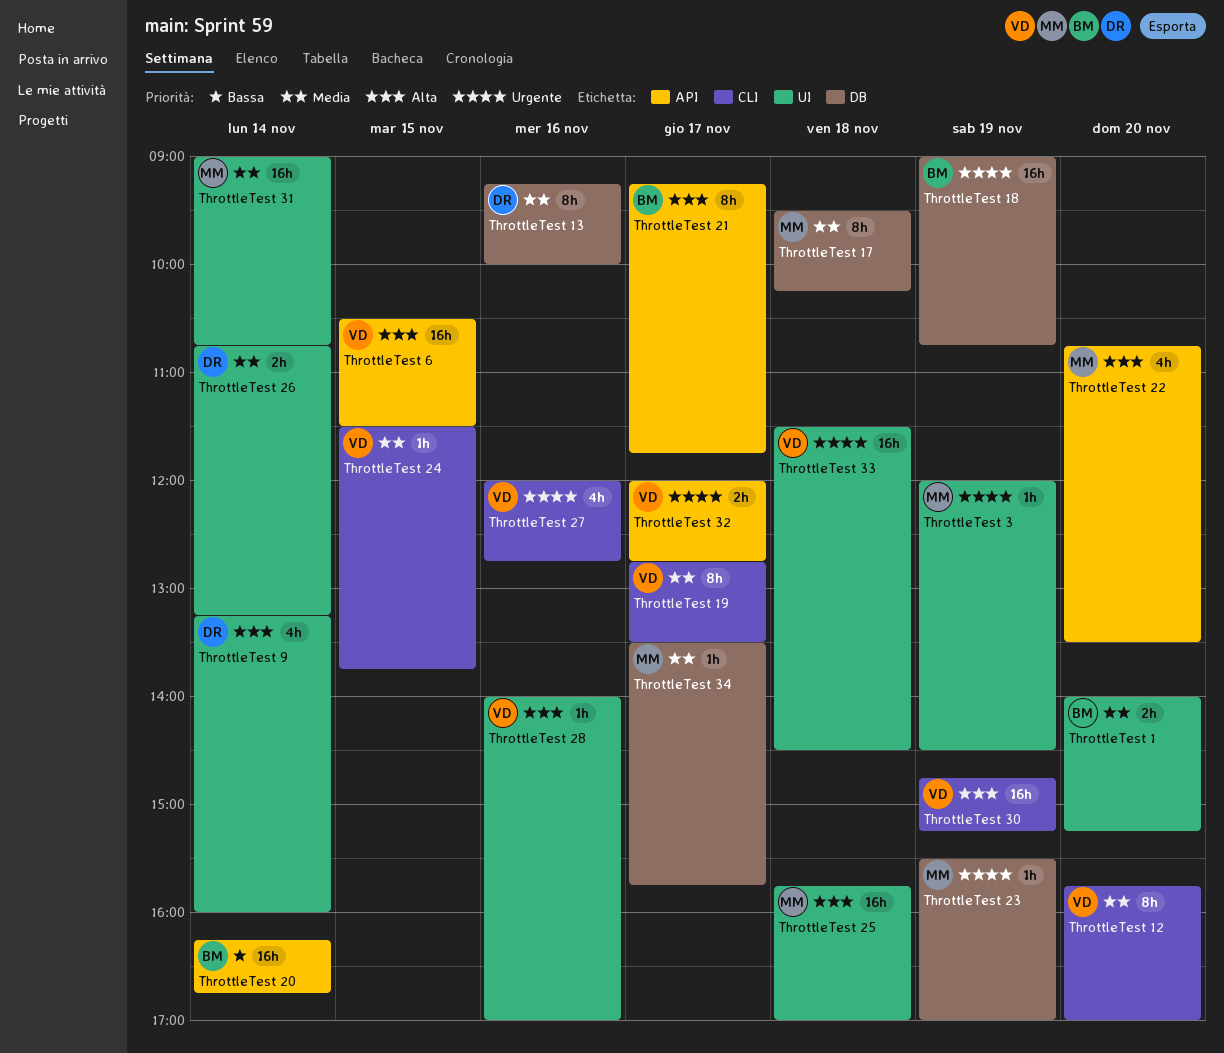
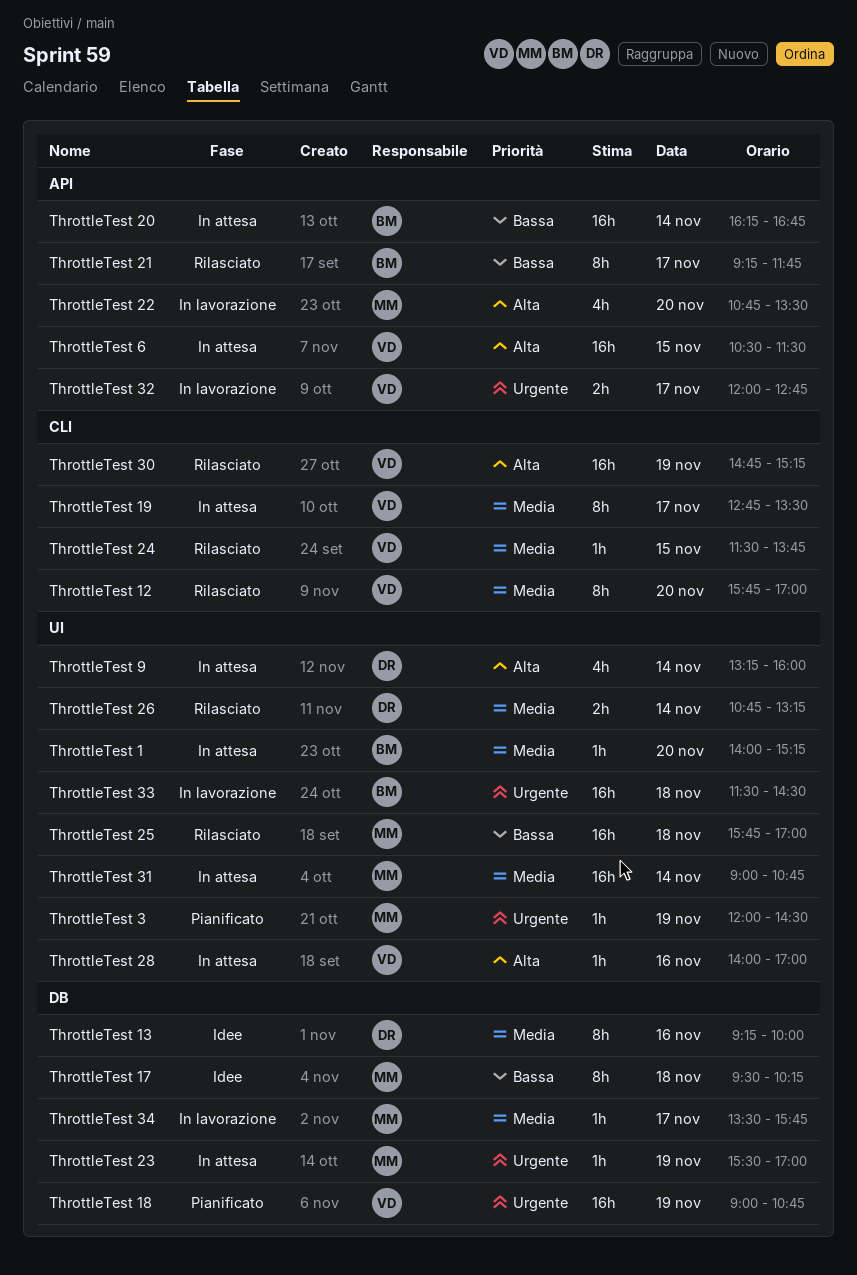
ThrottleTest 1, estimate: 2h -> 1h
ThrottleTest 17, priority: Media -> Bassa
ThrottleTest 18, owner: BM -> VD
ThrottleTest 21, priority: Alta -> Bassa
ThrottleTest 25, priority: Alta -> Bassa
ThrottleTest 27: present -> none
ThrottleTest 33, owner: VD -> BM

